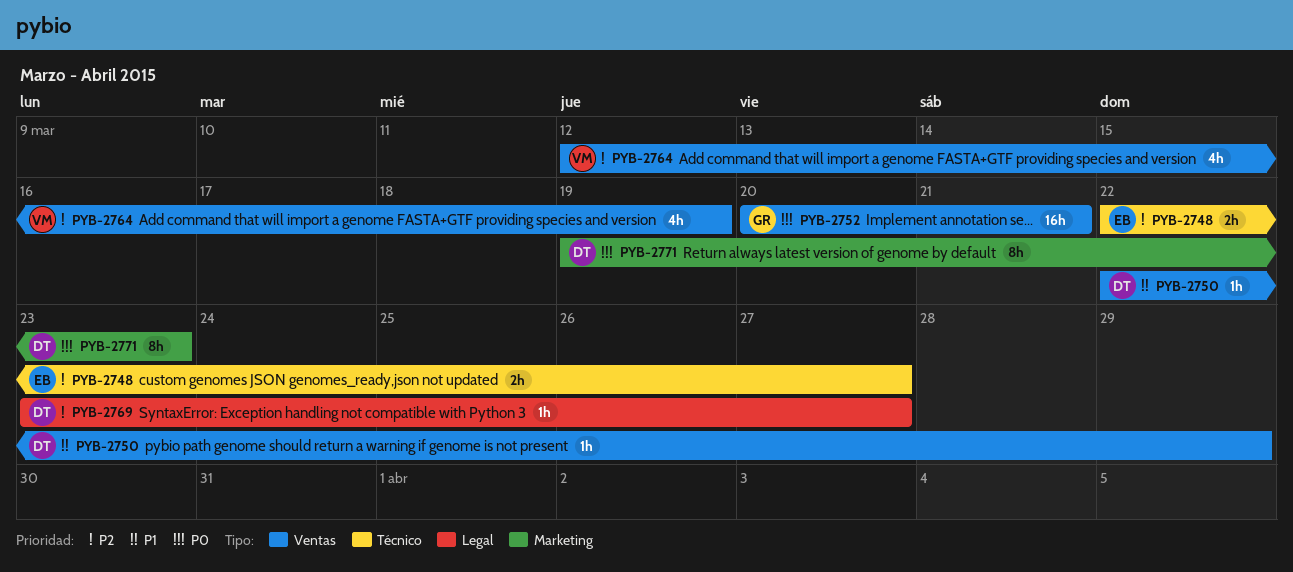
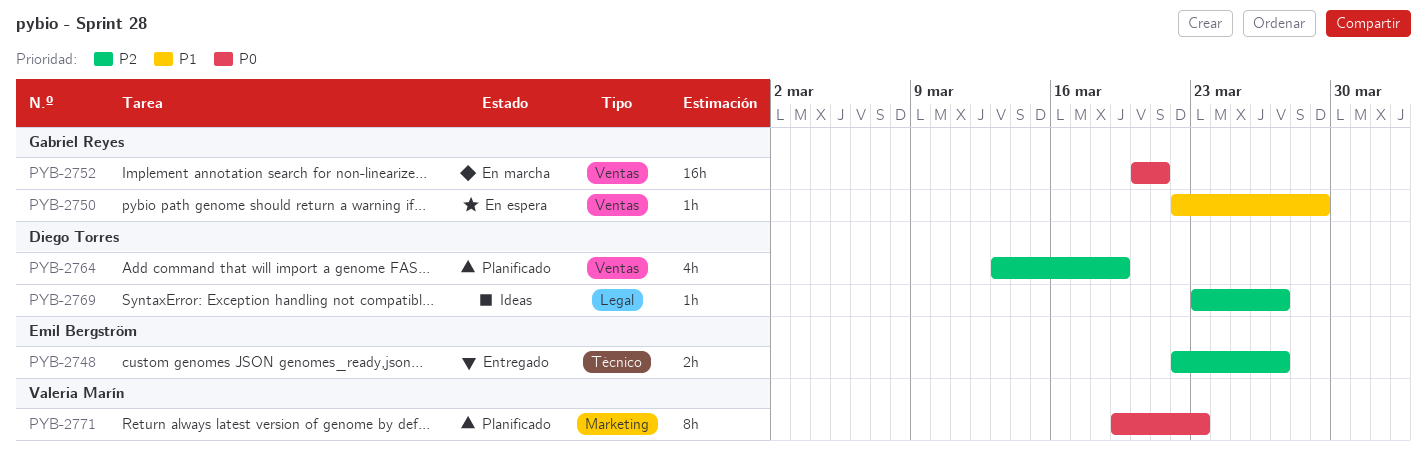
PYB-2750, owner: Diego Torres -> Gabriel Reyes
PYB-2764, owner: Valeria Marín -> Diego Torres
PYB-2764, start: Mar 12 -> Mar 13
PYB-2771, owner: Diego Torres -> Valeria Marín

